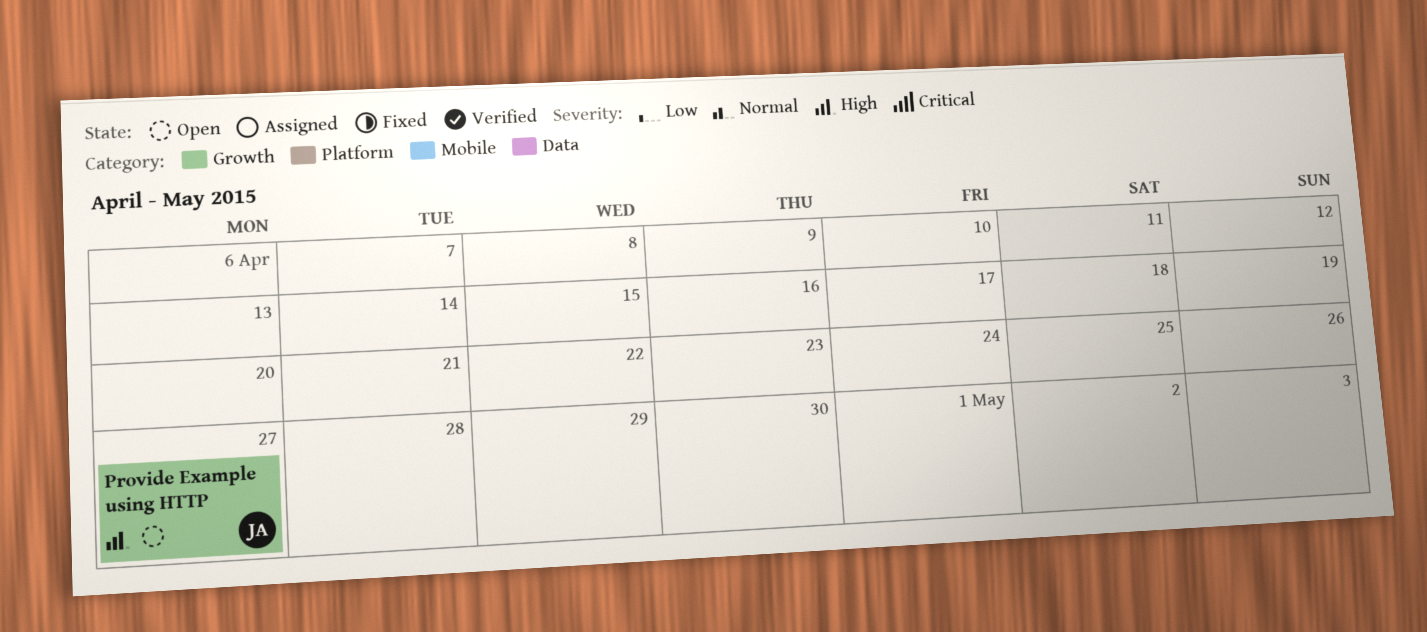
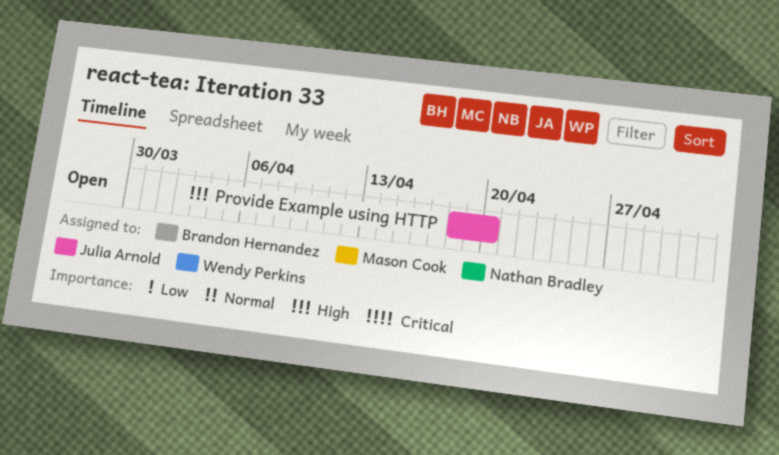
Provide Example using HTTP, due: Apr 27 -> Apr 20

